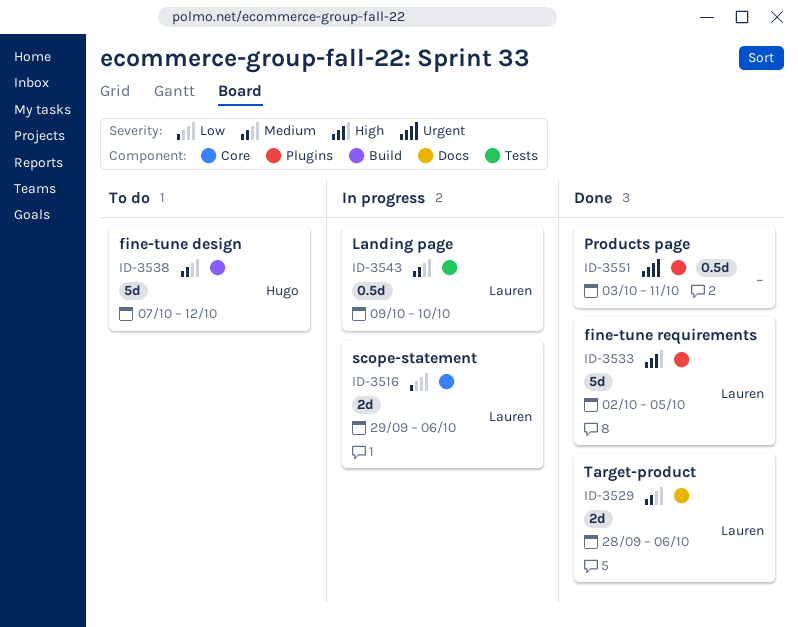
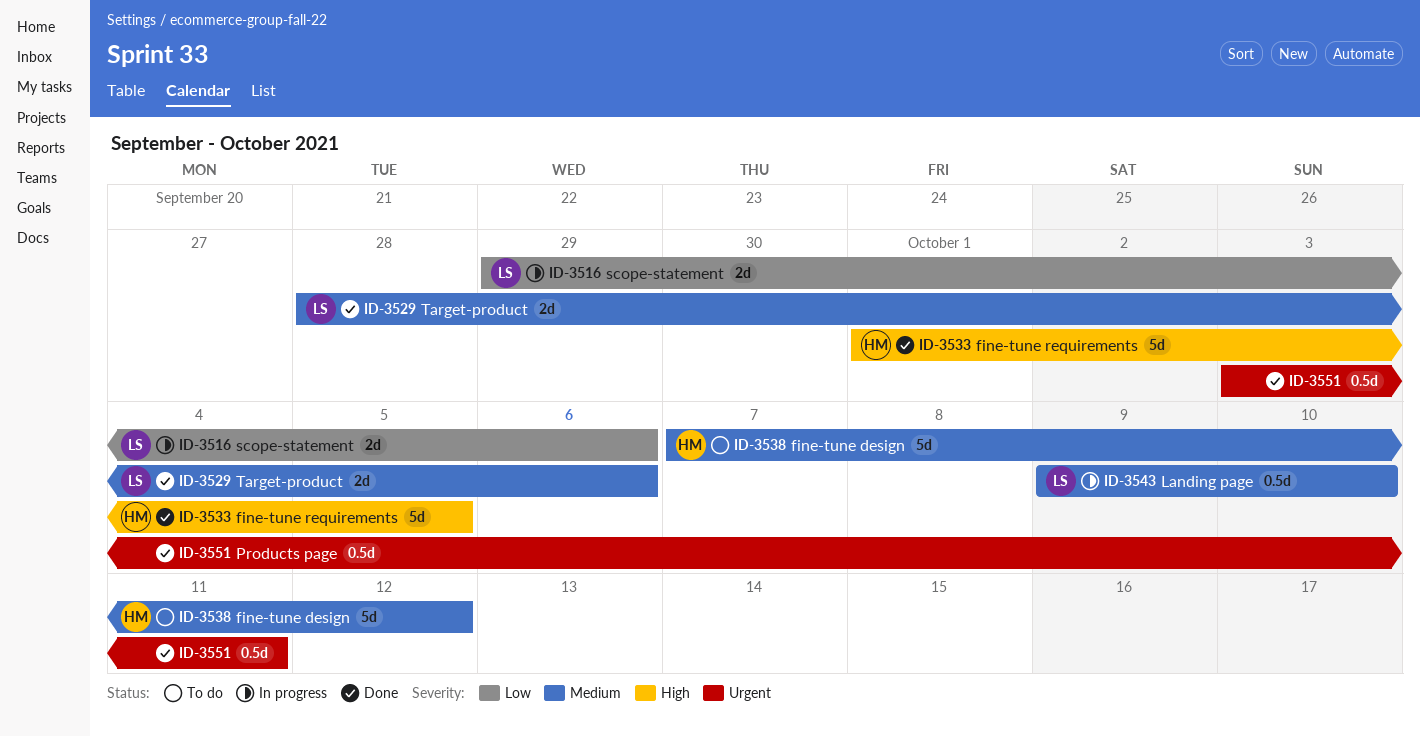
ID-3533, owner: Lauren -> Hugo
ID-3533, start: Oct 2 -> Oct 1

